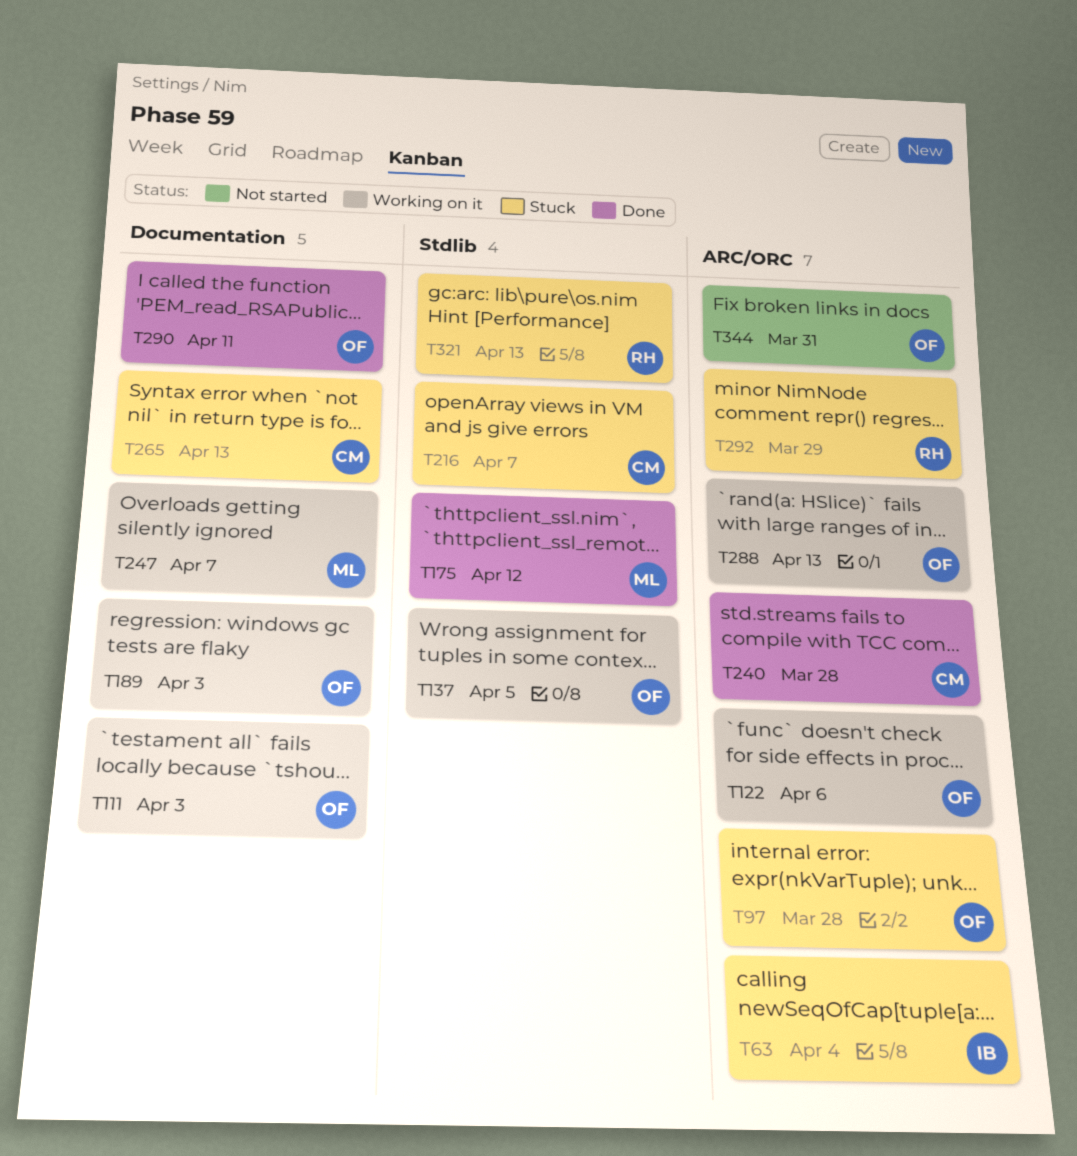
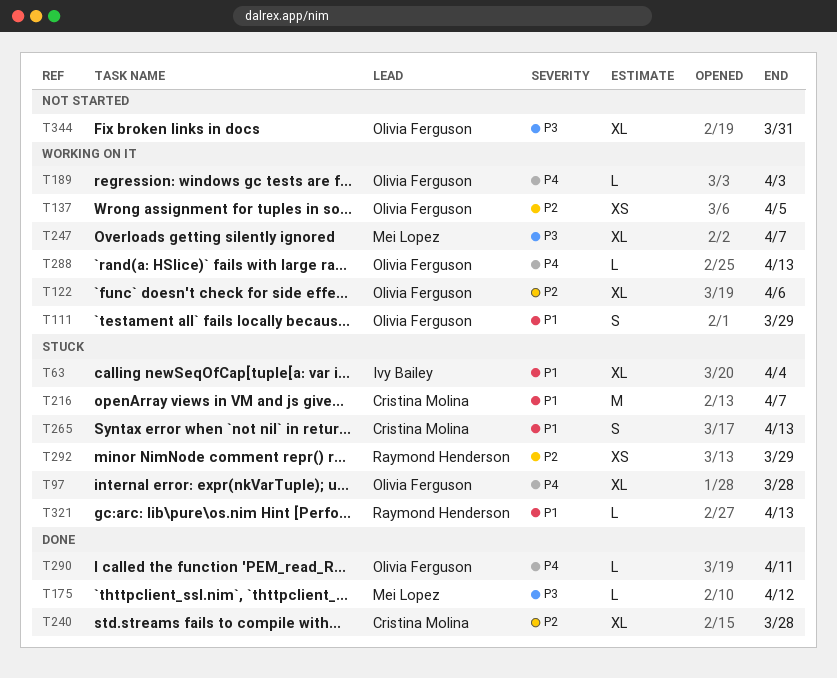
T111, due: Apr 3 -> Mar 29

